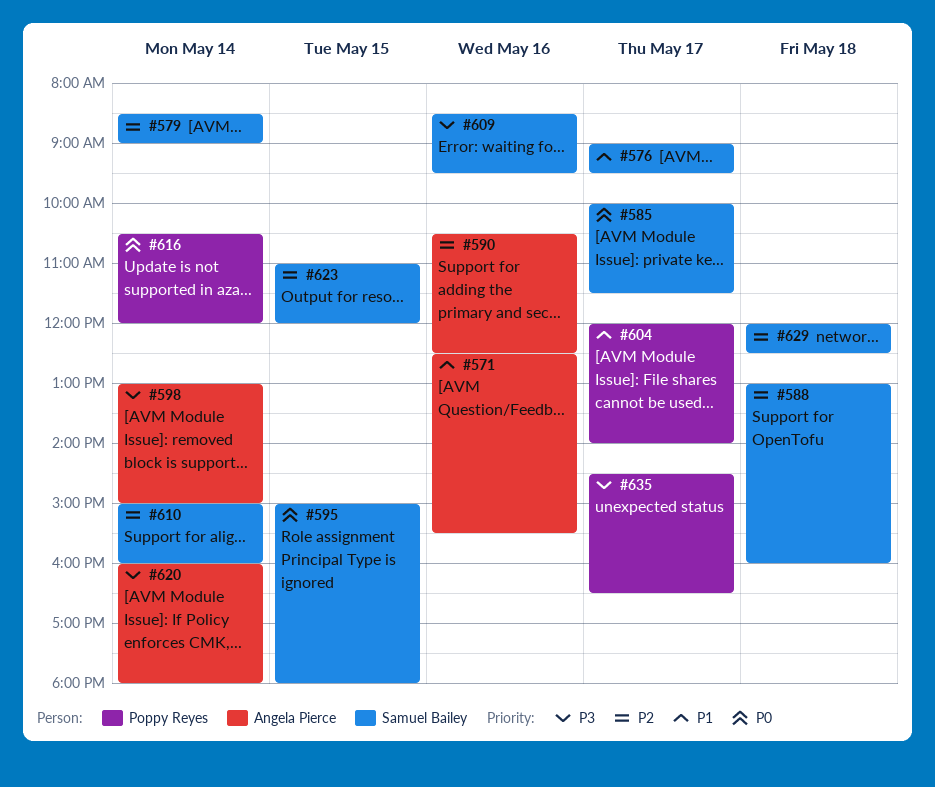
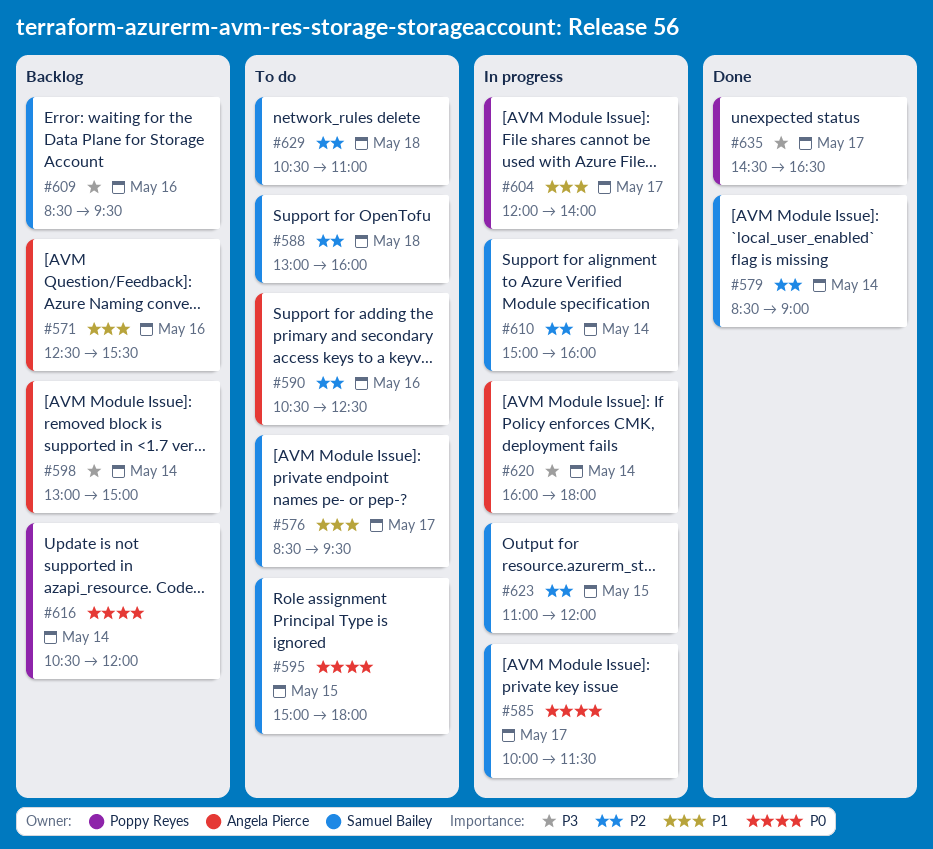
#576, begins: 09:00 -> 08:30
#629, begins: 12:00 -> 10:30
#629, ends: 12:30 -> 11:00

